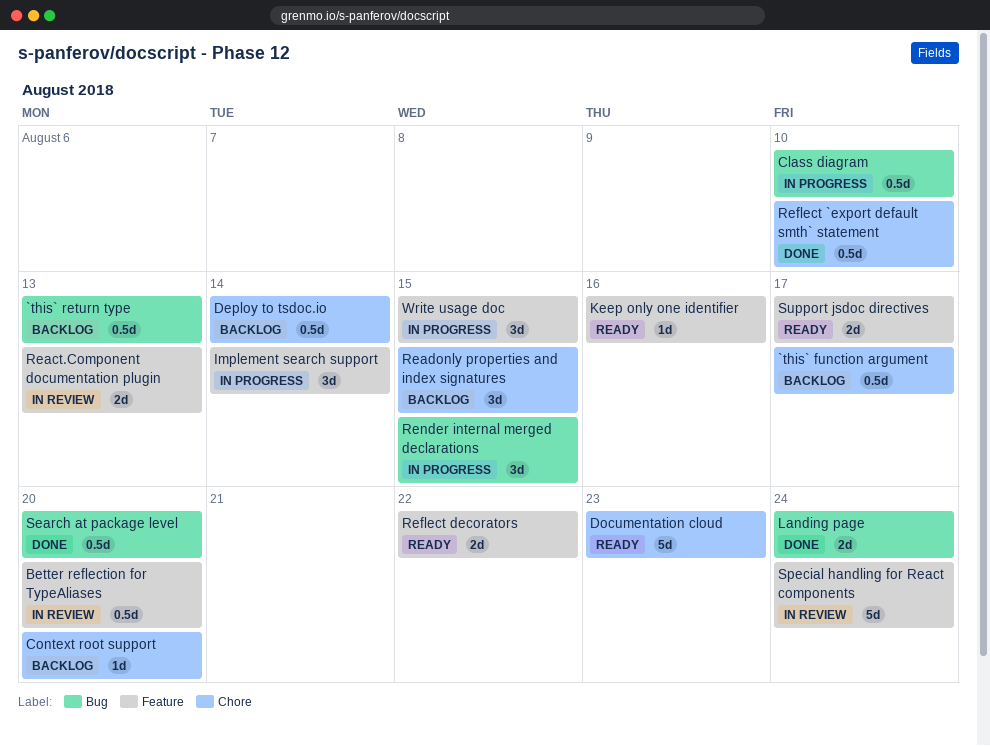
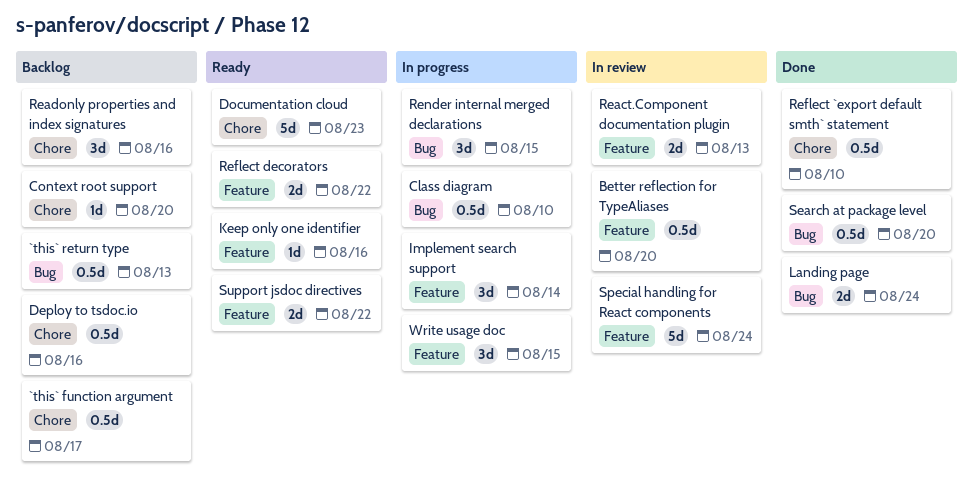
Deploy to tsdoc.io, due: Aug 14 -> Aug 16
Readonly properties and index signatures, due: Aug 15 -> Aug 16
Support jsdoc directives, due: Aug 17 -> Aug 22

